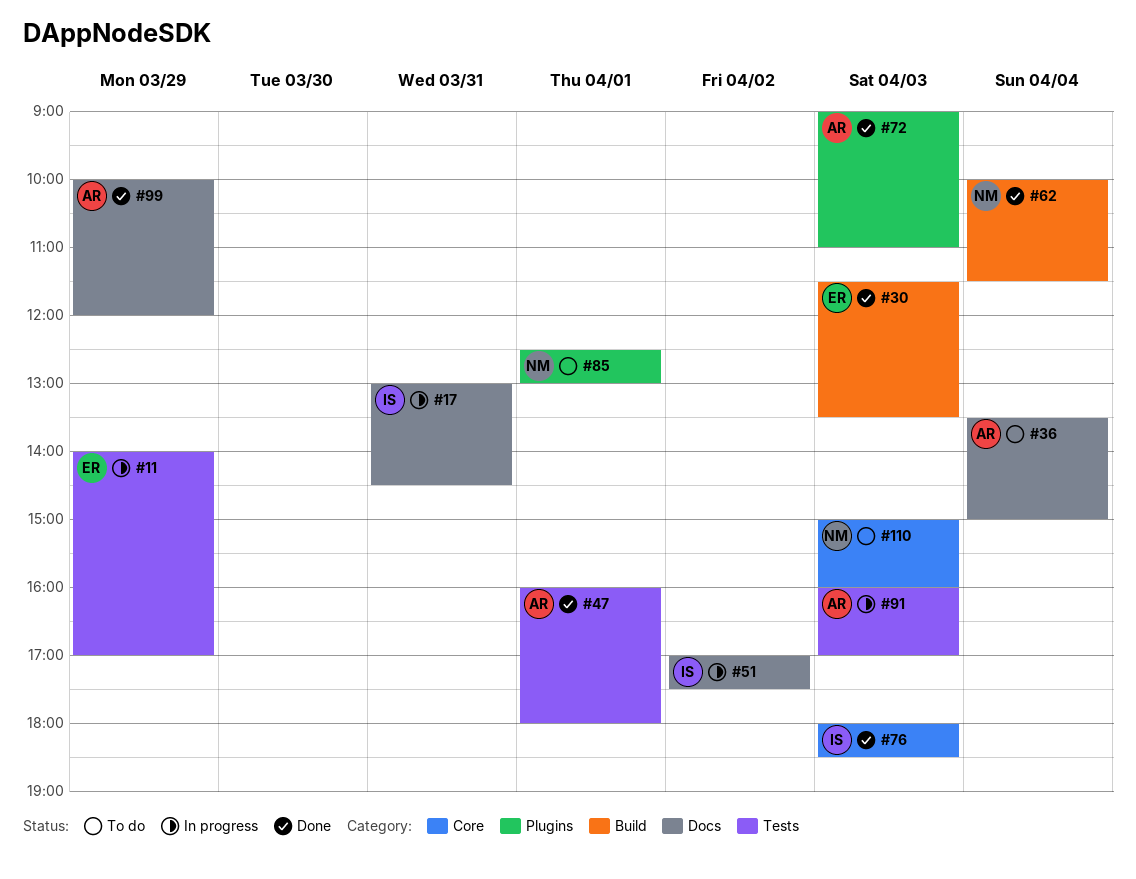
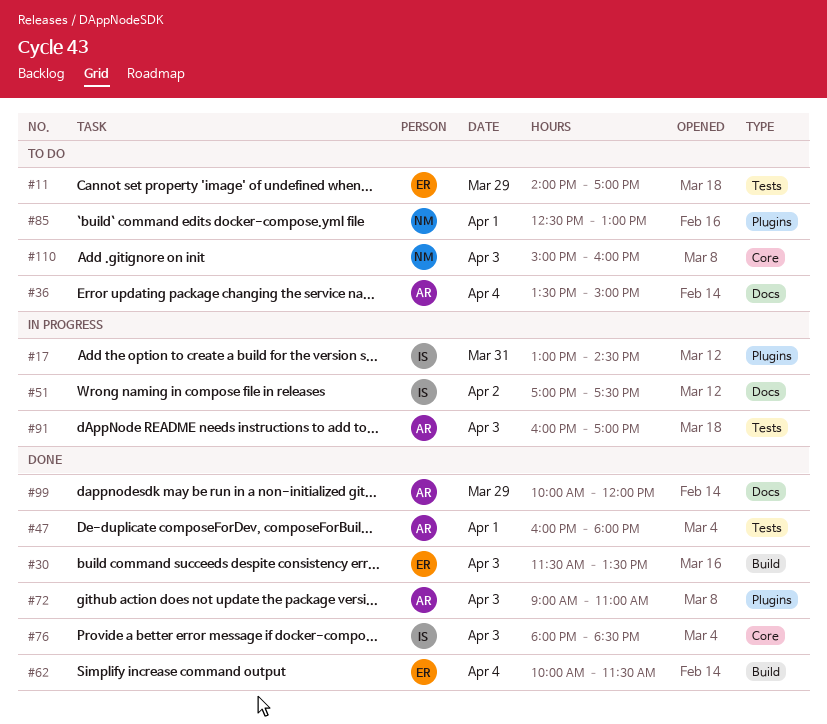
#11, status: In progress -> To do
#17, label: Docs -> Plugins
#62, owner: NM -> ER

